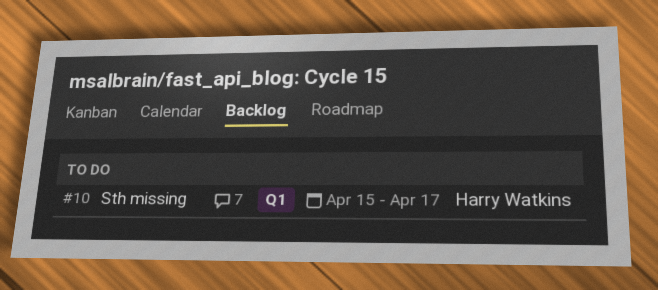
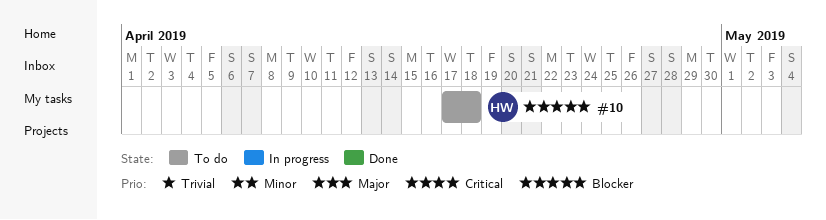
#10, start: Apr 15 -> Apr 17
#10, due: Apr 17 -> Apr 18

